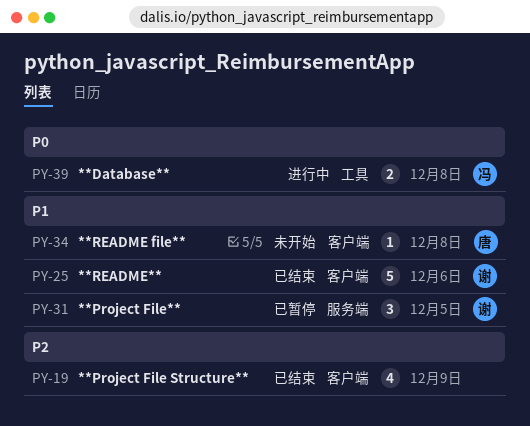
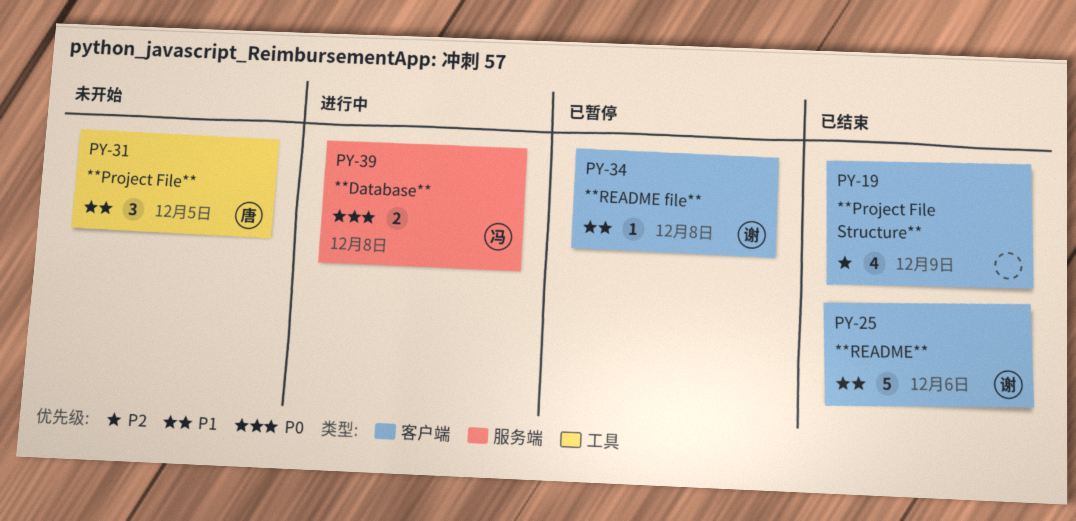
PY-31, status: 已暂停 -> 未开始
PY-31, owner: 谢 -> 唐
PY-31, label: 服务端 -> 工具
PY-34, status: 未开始 -> 已暂停
PY-34, owner: 唐 -> 谢
PY-39, label: 工具 -> 服务端

